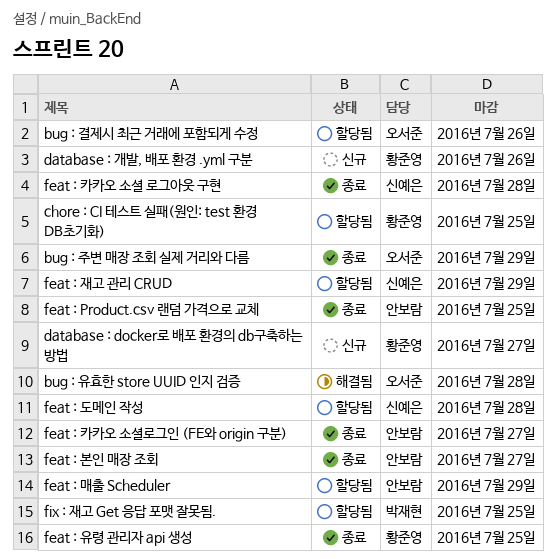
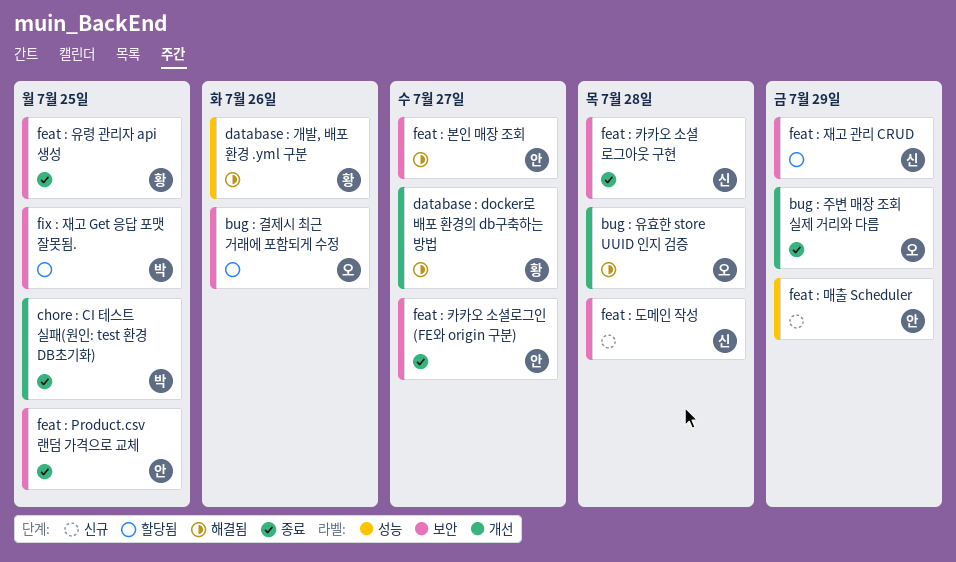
chore : CI 테스트 실패(원인: test 환경 DB초기화), status: 할당됨 -> 종료
chore : CI 테스트 실패(원인: test 환경 DB초기화), owner: 황준영 -> 박재현
database : docker로 배포 환경의 db구축하는 방법, status: 신규 -> 해결됨
database : 개발, 배포 환경 .yml 구분, status: 신규 -> 해결됨
feat : 도메인 작성, status: 할당됨 -> 신규
feat : 매출 Scheduler, status: 할당됨 -> 신규
feat : 본인 매장 조회, status: 종료 -> 해결됨

